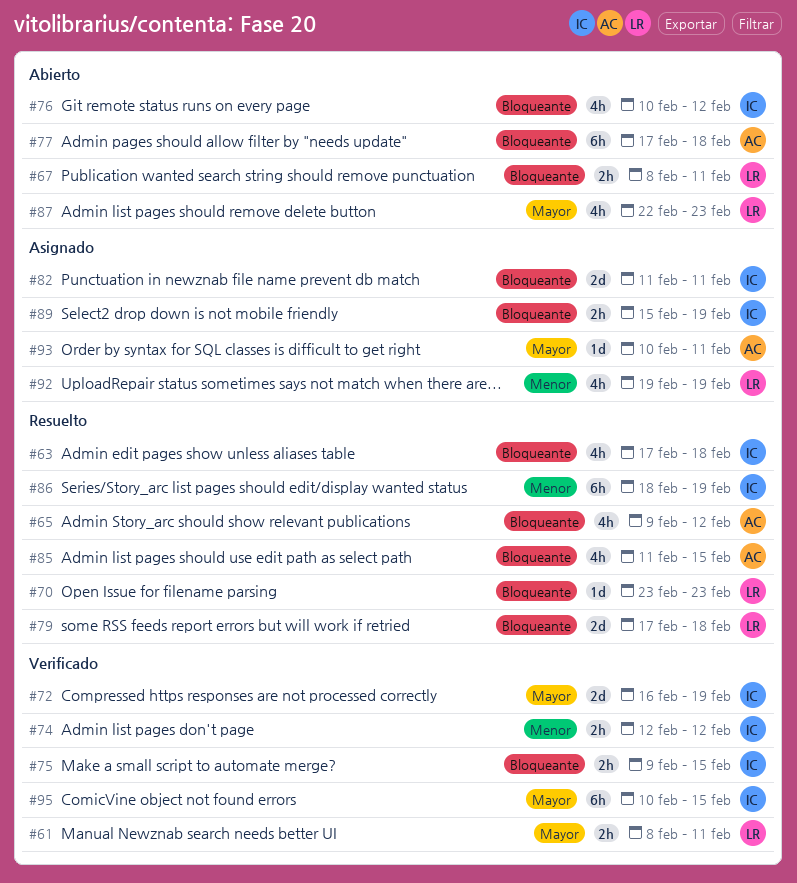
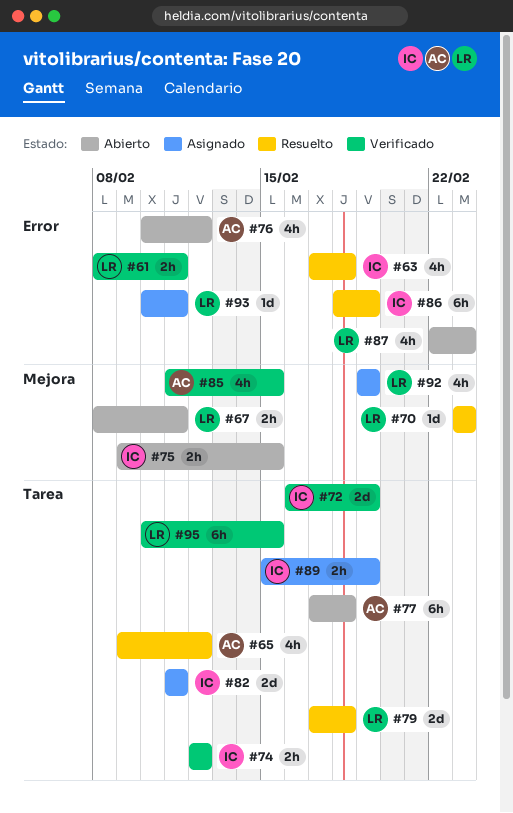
#75, status: Verificado -> Abierto
#76, owner: IC -> AC
#85, status: Resuelto -> Verificado
#93, owner: AC -> LR
#95, owner: IC -> LR

